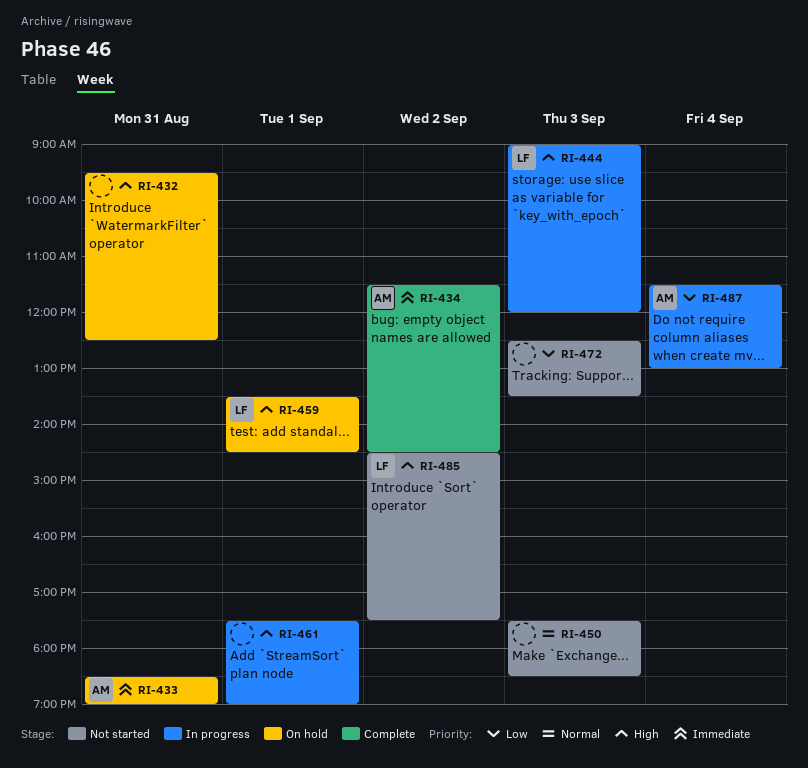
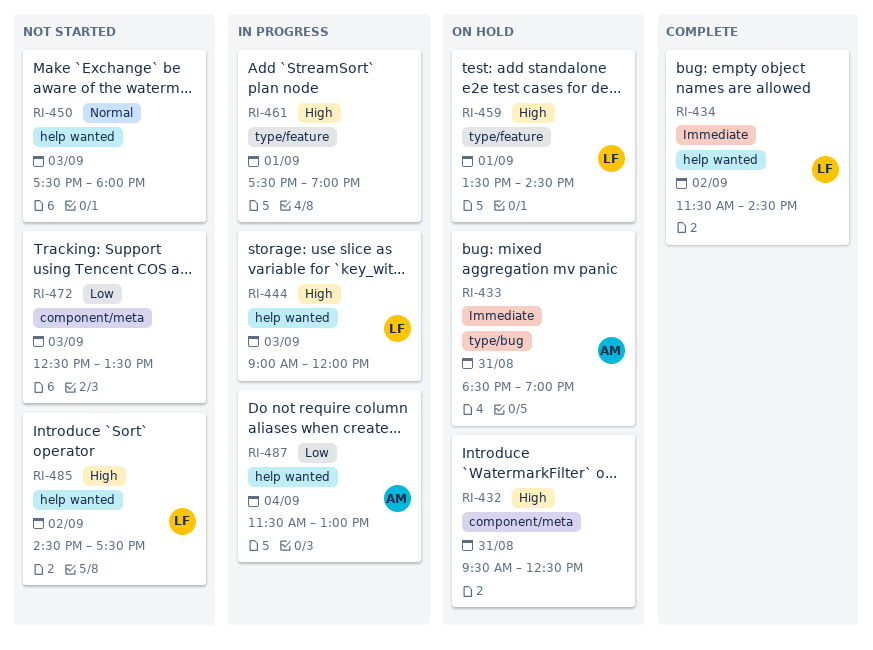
RI-434, owner: AM -> LF
RI-450, ends: 18:30 -> 18:00

